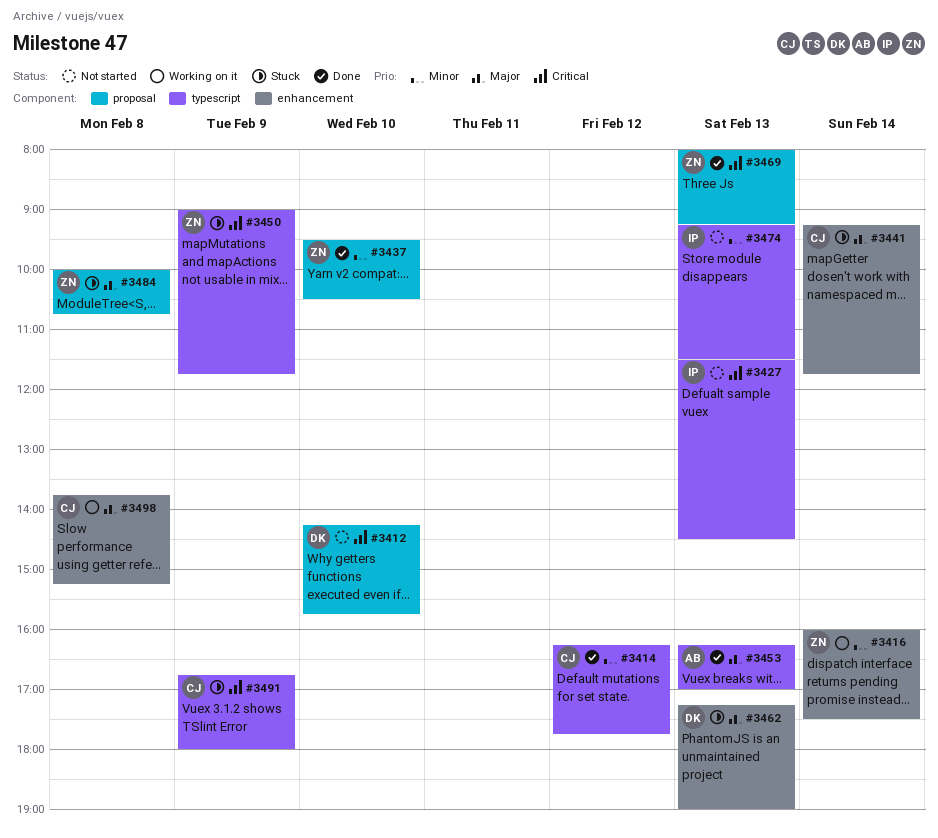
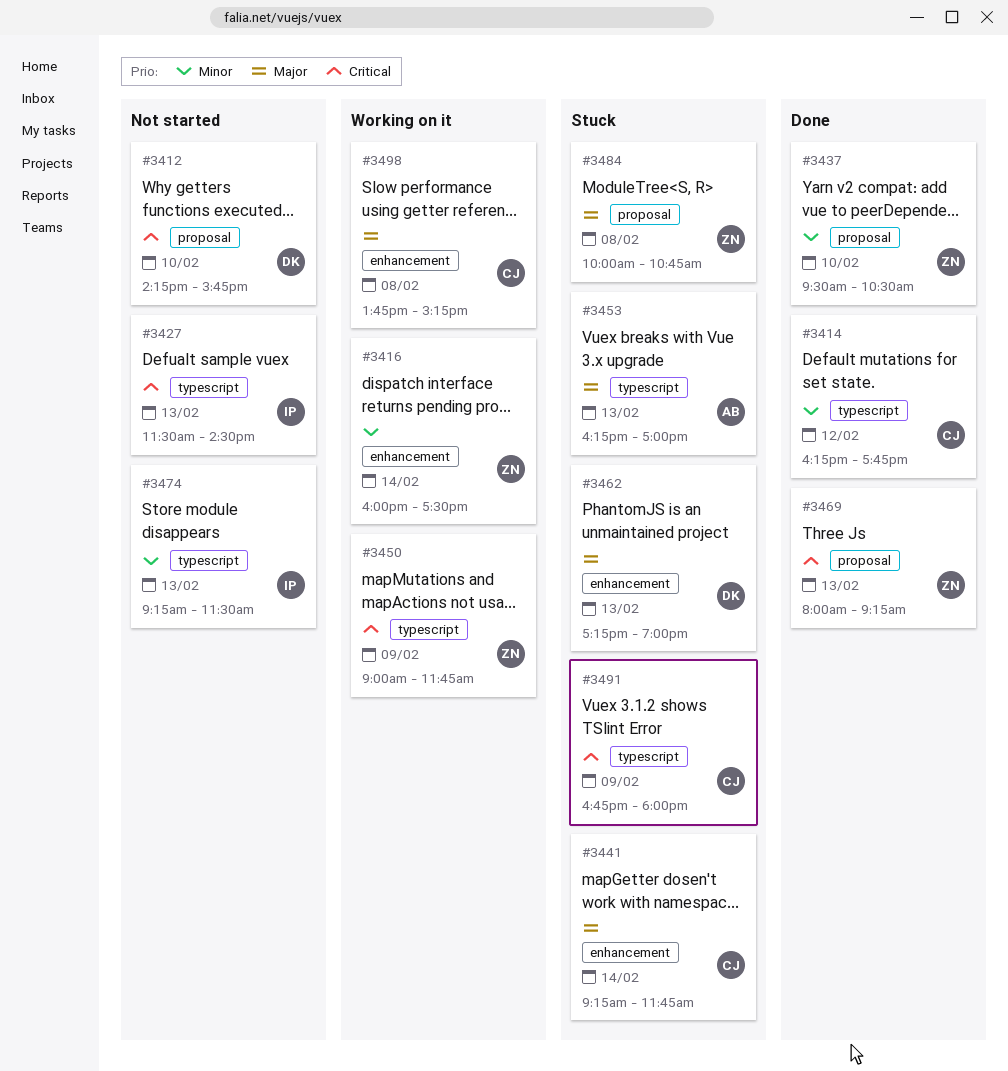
#3450, status: Stuck -> Working on it
#3453, status: Done -> Stuck

